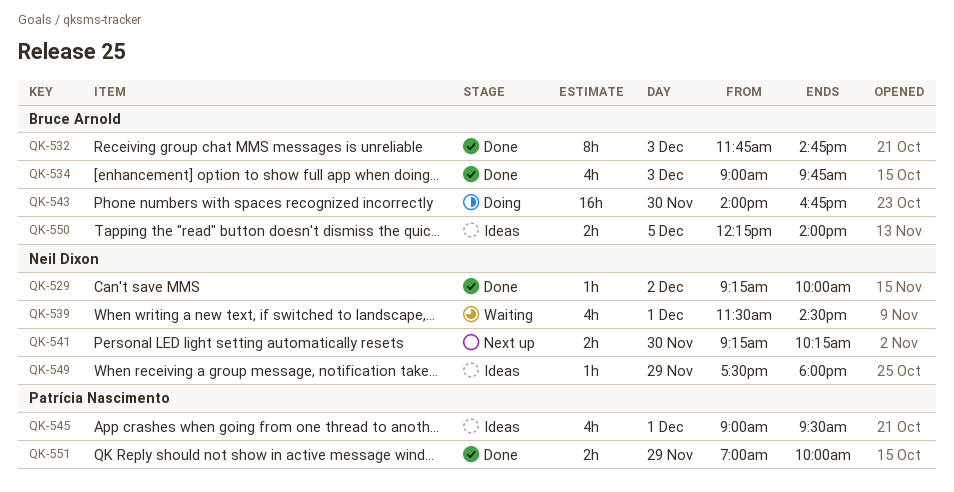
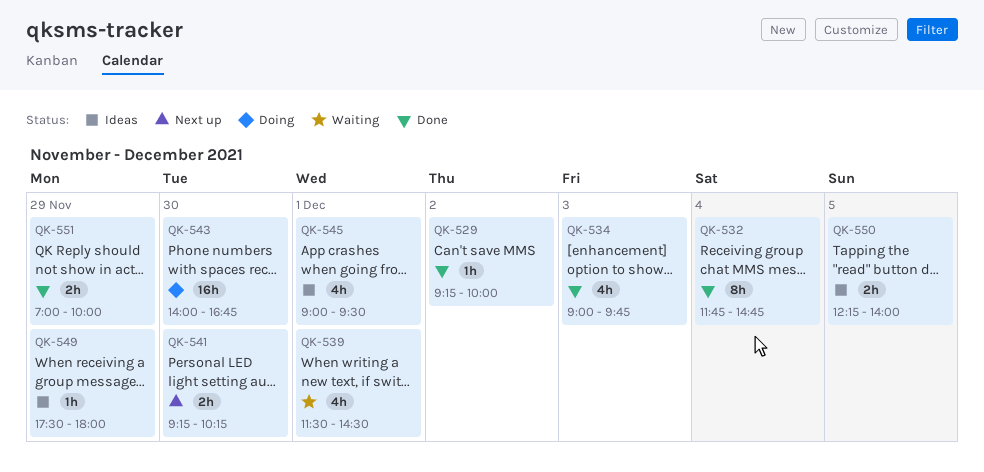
QK-532, day: Dec 3 -> Dec 4

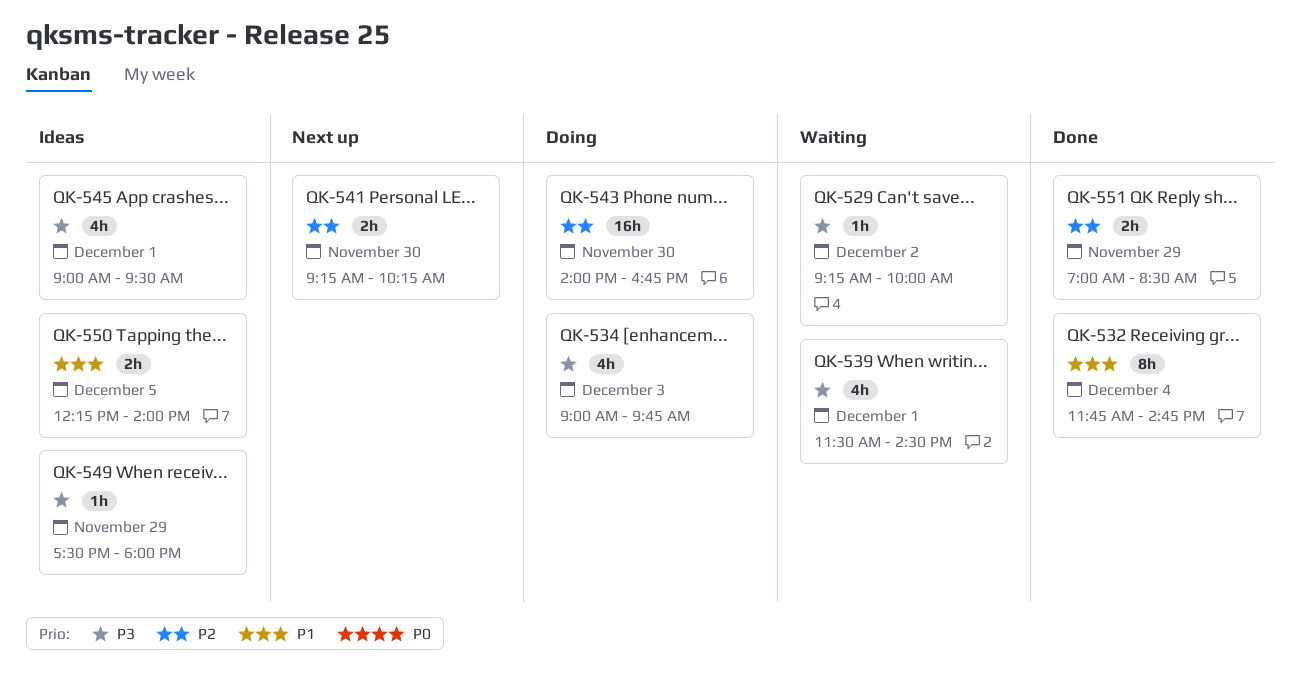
QK-529, status: Done -> Waiting
QK-534, status: Done -> Doing
QK-551, ends: 10:00 -> 08:30

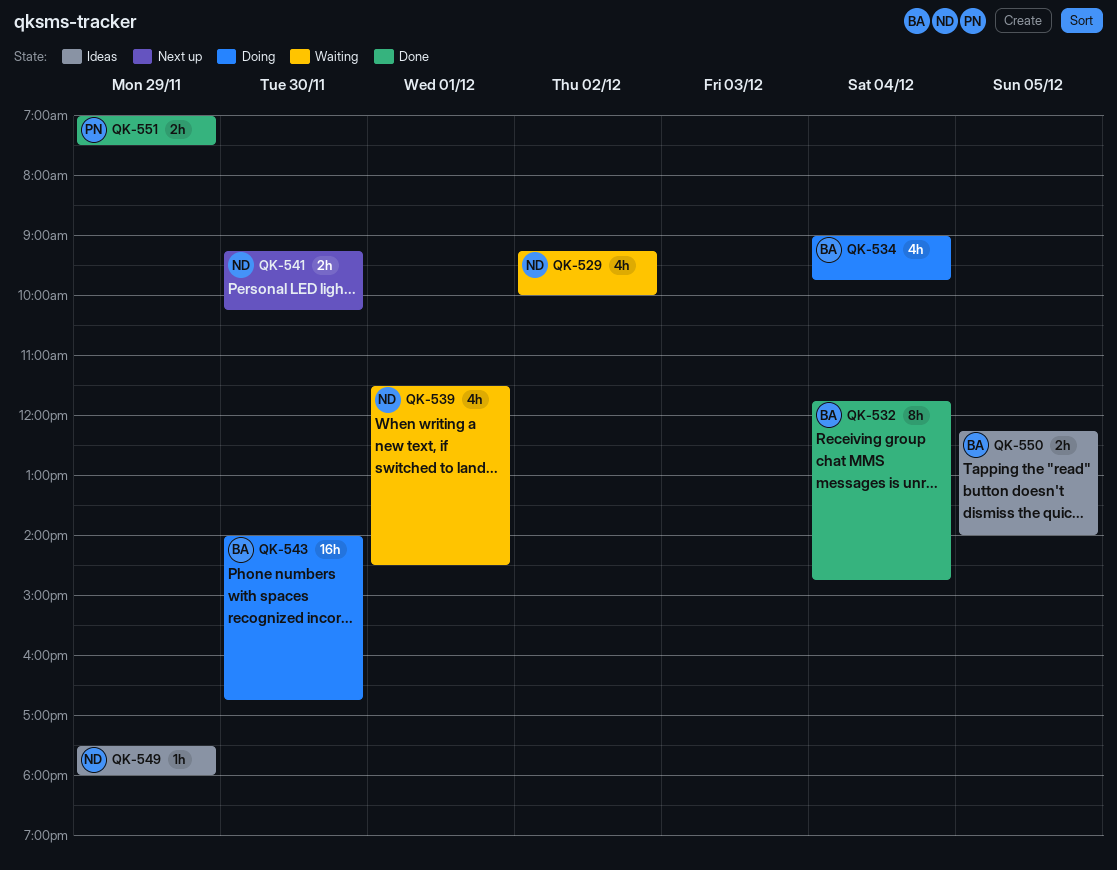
QK-529, estimate: 1h -> 4h
QK-534, day: Dec 3 -> Dec 4
QK-545: present -> none
QK-551, ends: 08:30 -> 07:30

